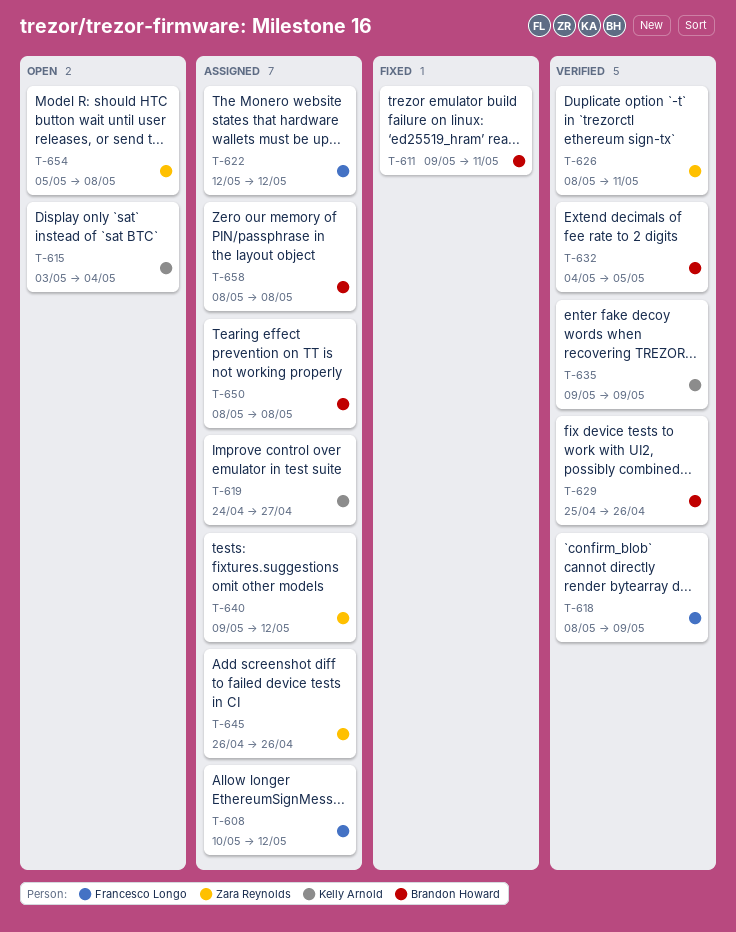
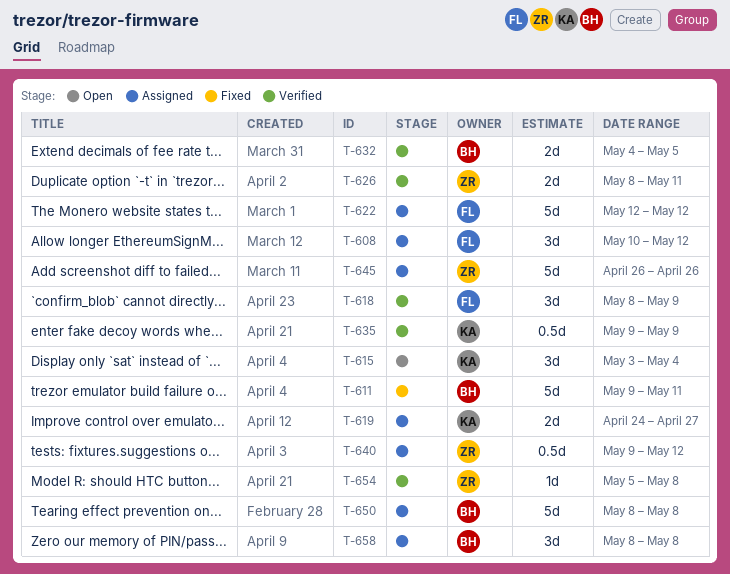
T-629: present -> none
T-654, status: Open -> Verified

